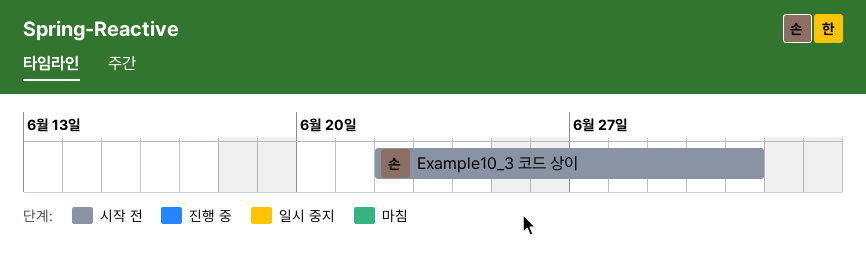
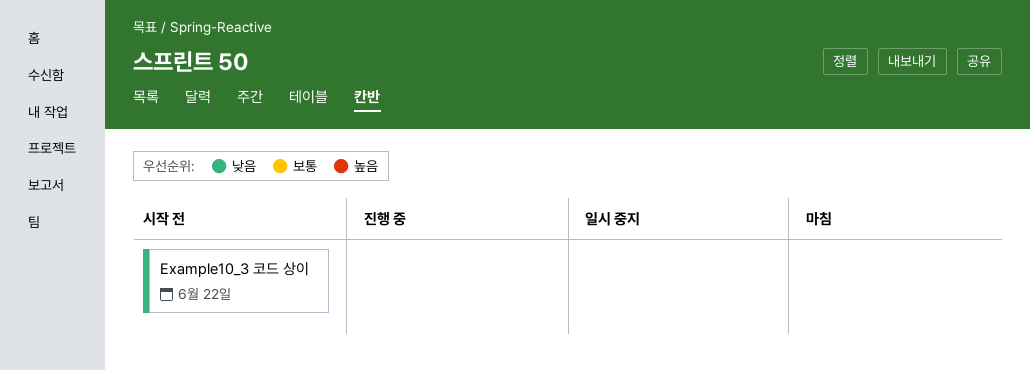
Example10_3 코드 상이, due: Jul 1 -> Jun 22

